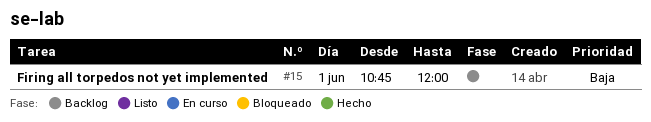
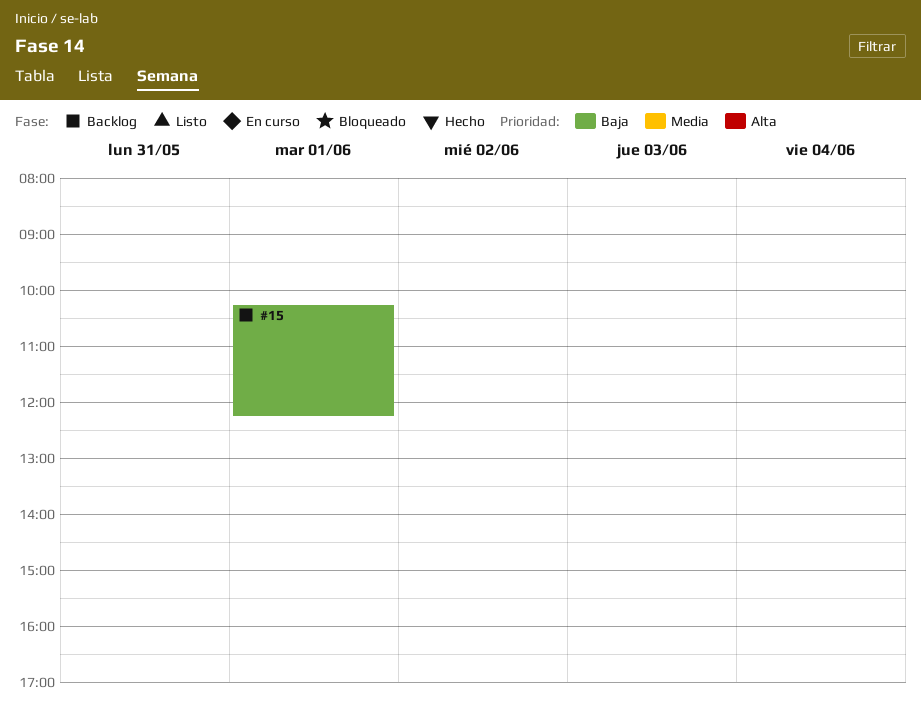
#15, begins: 10:45 -> 10:15
#15, ends: 12:00 -> 12:15

